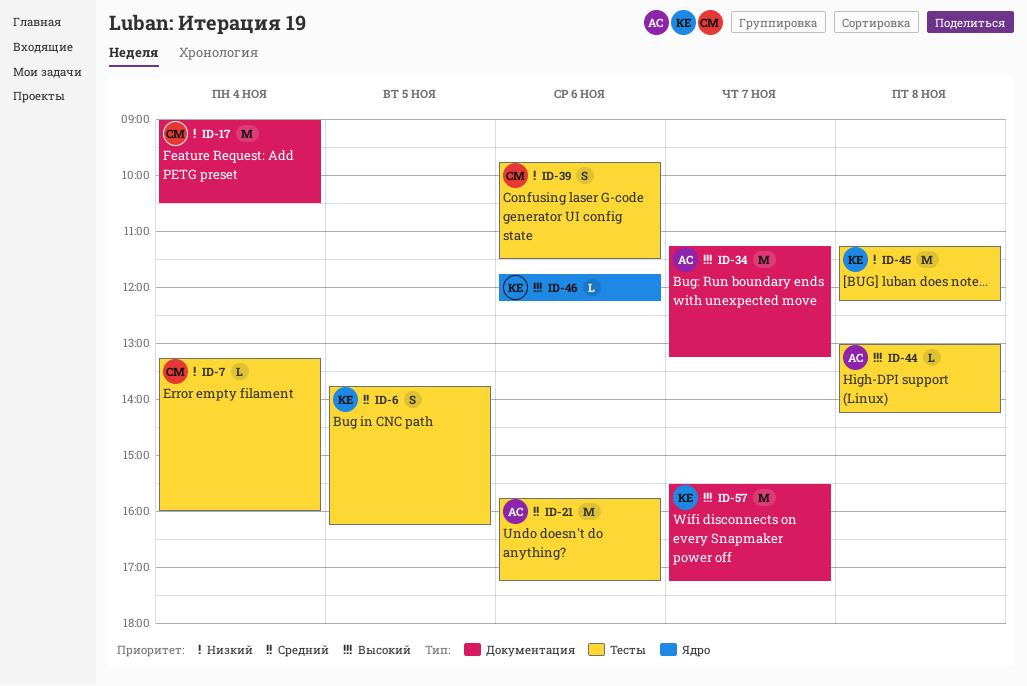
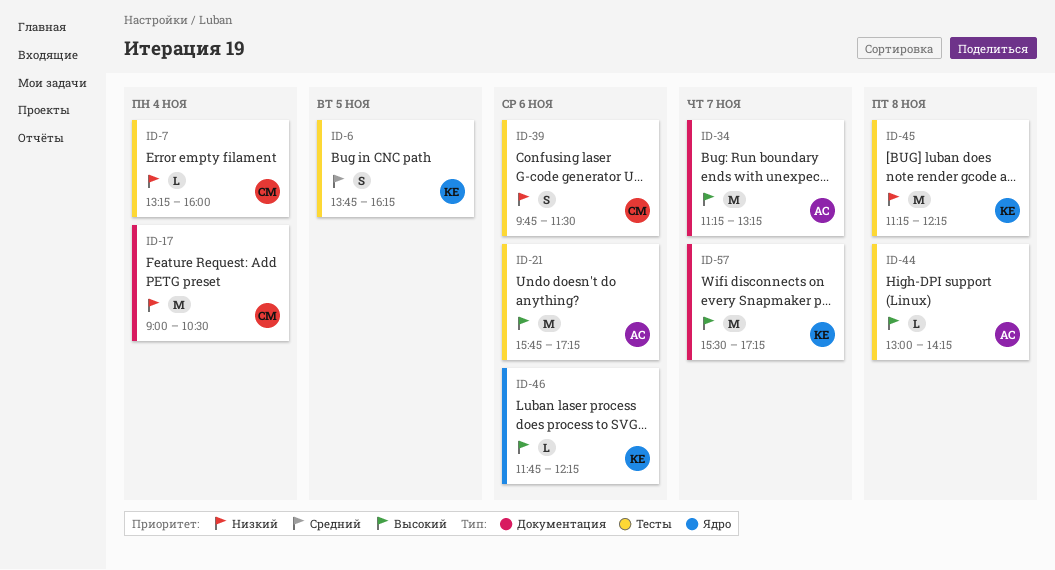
ID-21, priority: Средний -> Высокий

